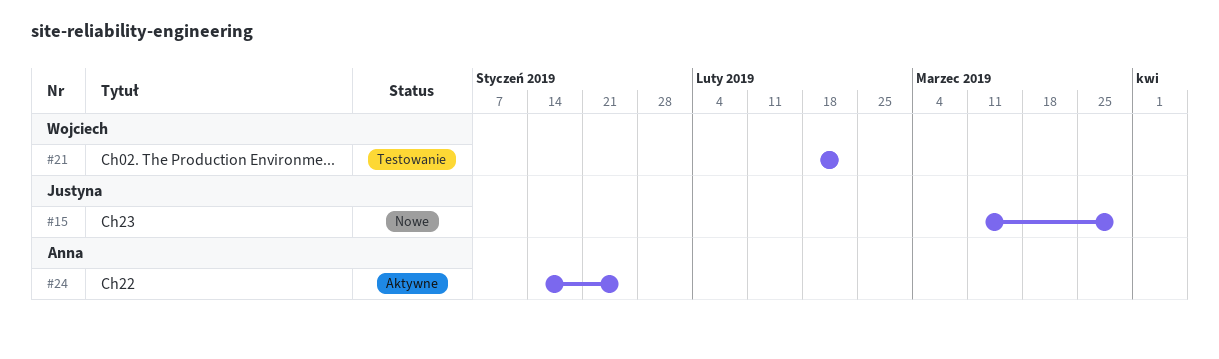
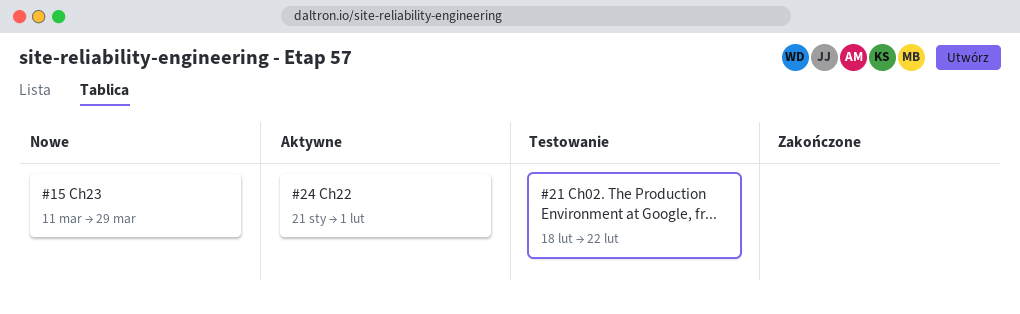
#24, start: Jan 14 -> Jan 21
#24, due: Jan 25 -> Feb 1

